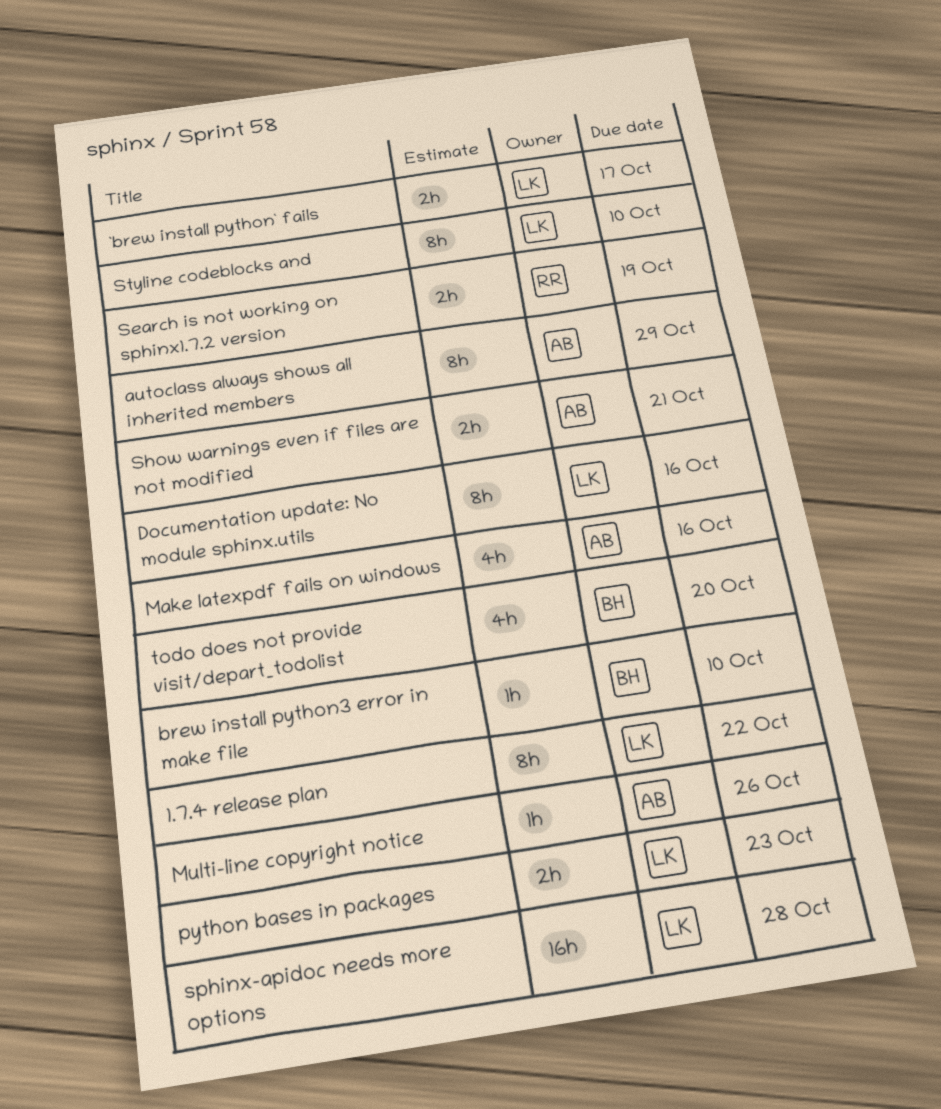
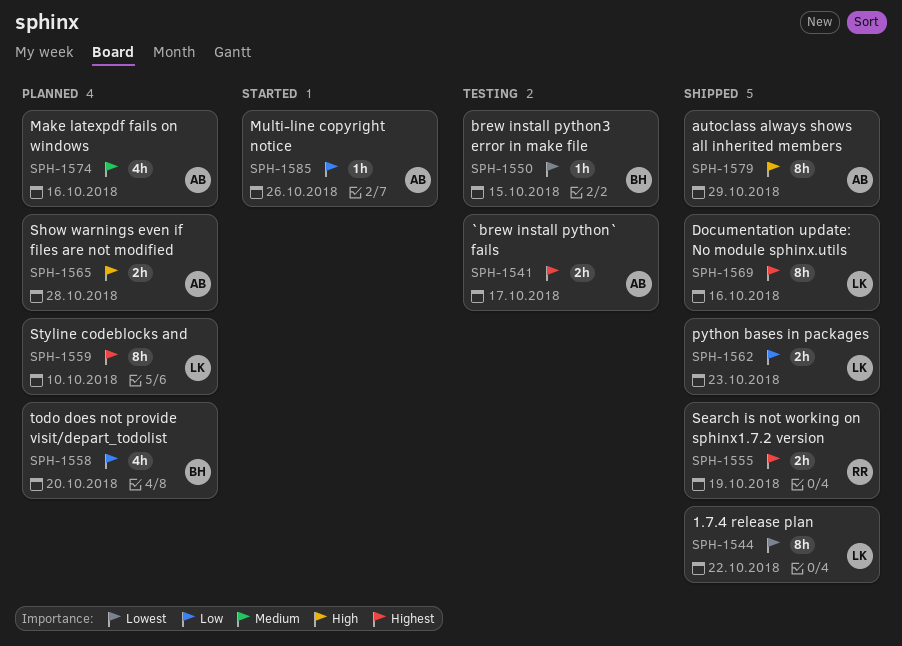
`brew install python` fails, owner: LK -> AB
brew install python3 error in make file, due: Oct 10 -> Oct 15
Show warnings even if files are not modified, due: Oct 21 -> Oct 28
sphinx-apidoc needs more options: present -> none

